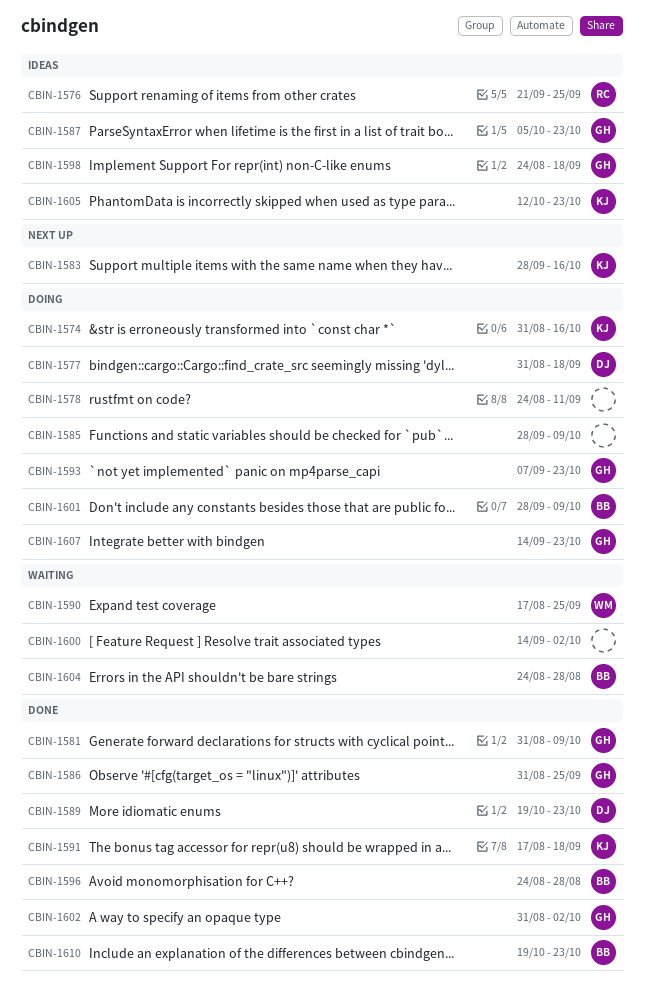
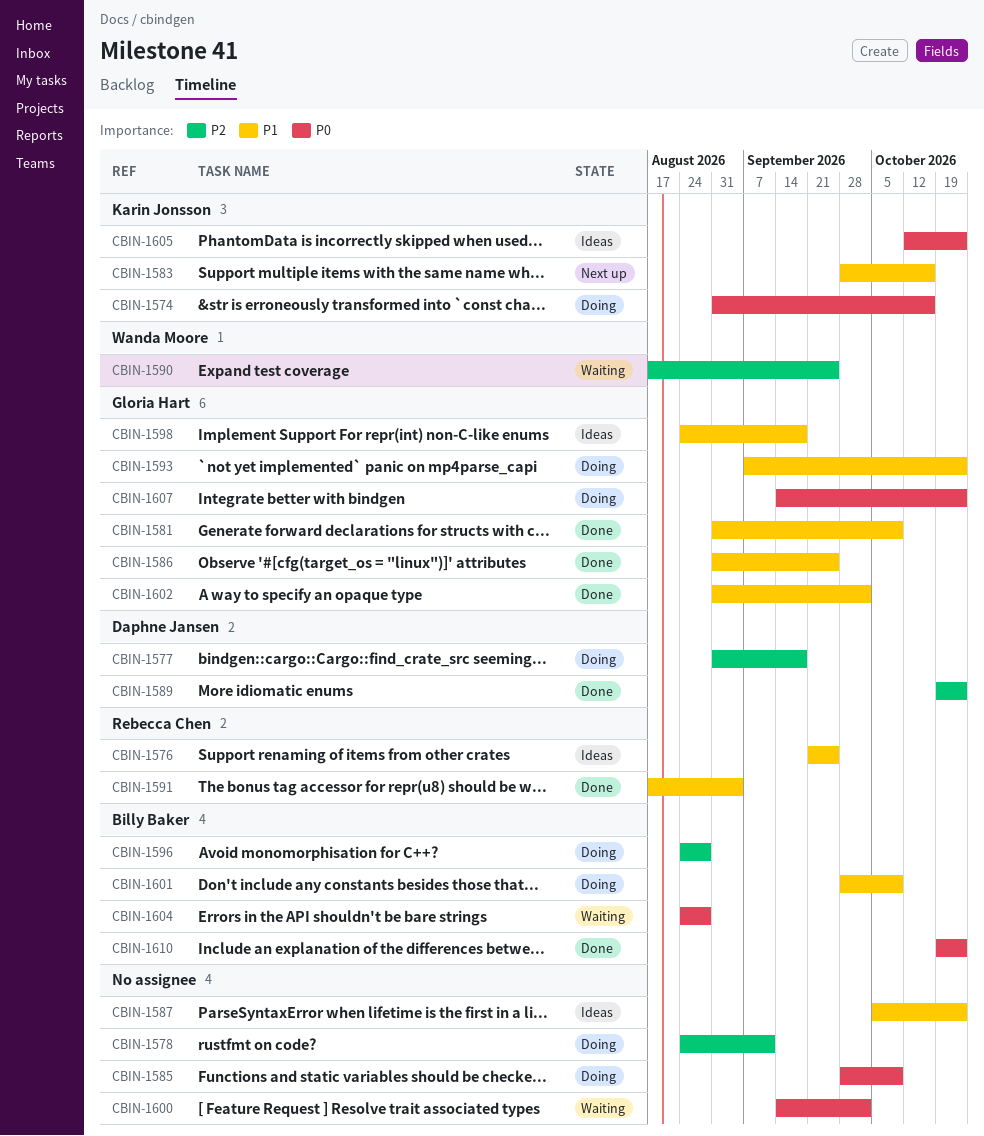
CBIN-1587, owner: Gloria Hart -> none
CBIN-1591, owner: Karin Jonsson -> Rebecca Chen
CBIN-1591, due: Sep 18 -> Sep 4
CBIN-1596, status: Done -> Doing

